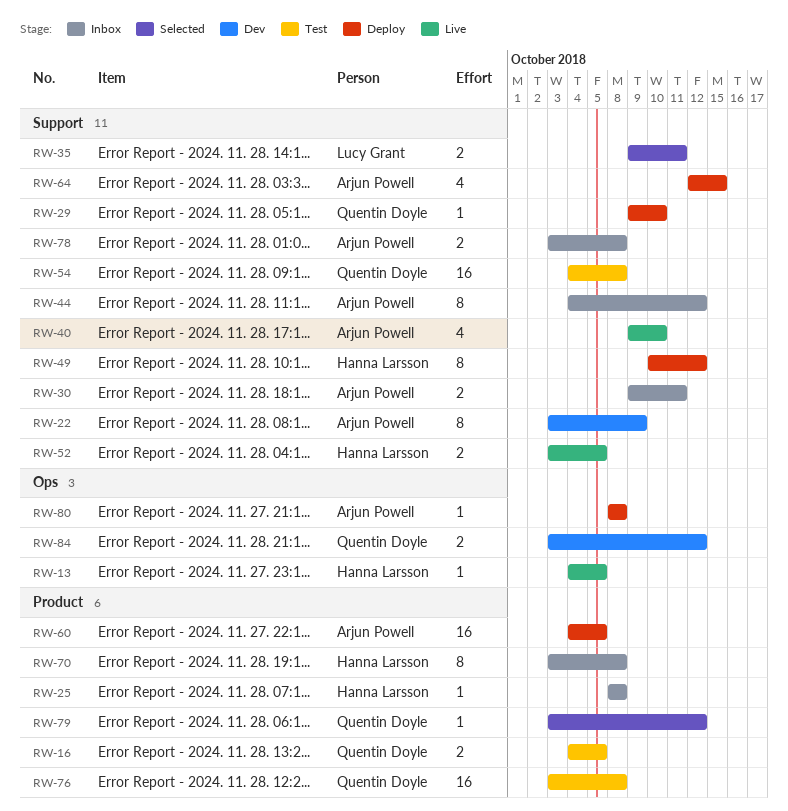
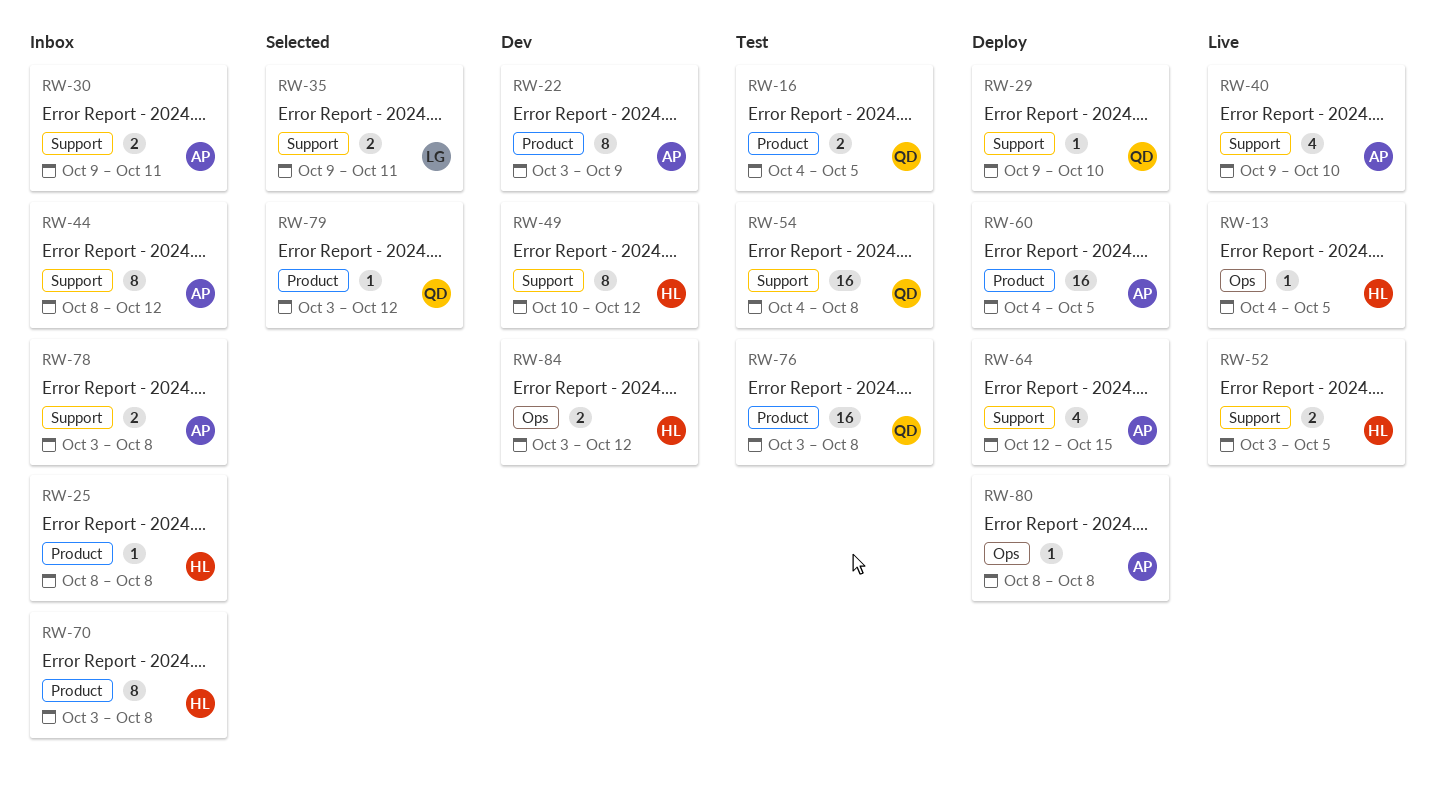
RW-22, label: Support -> Product
RW-44, start: Oct 4 -> Oct 8
RW-49, status: Deploy -> Dev
RW-84, owner: Quentin Doyle -> Hanna Larsson

